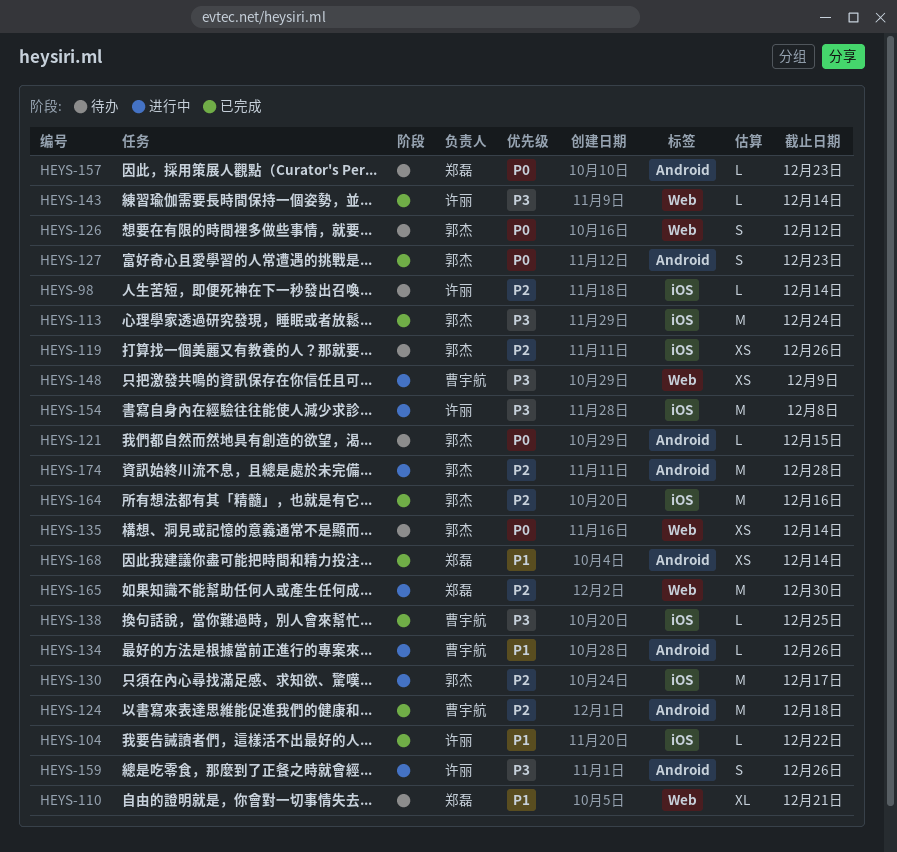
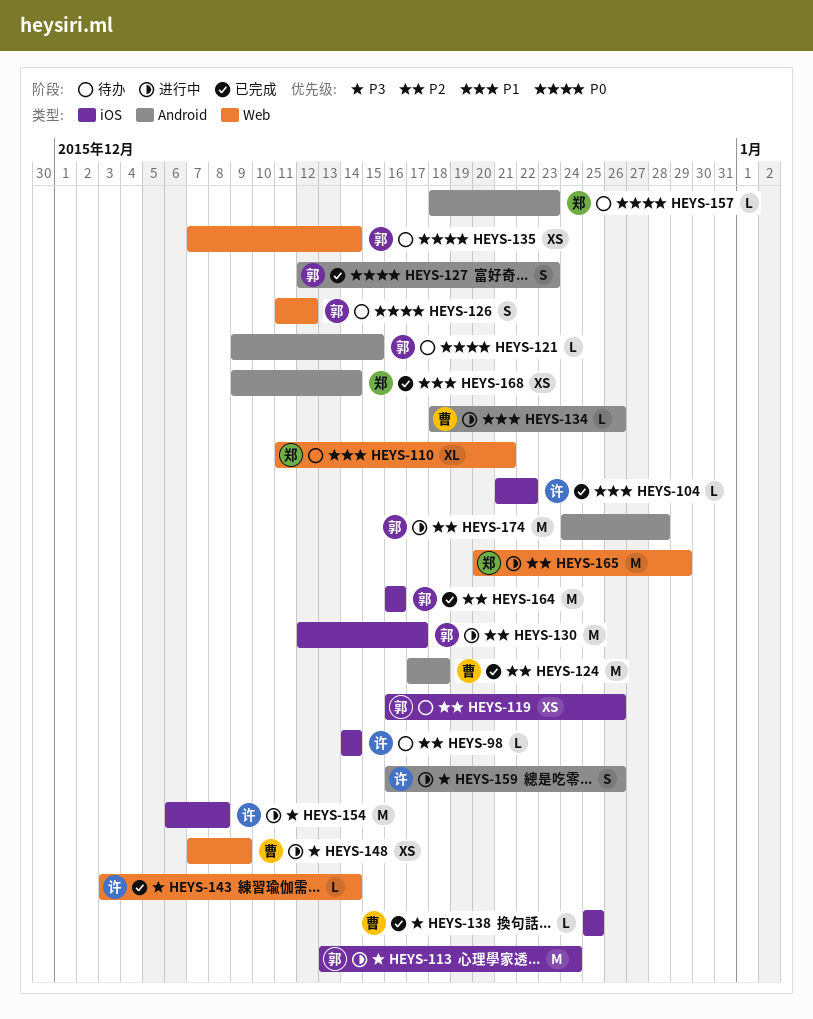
HEYS-113, status: 已完成 -> 进行中
HEYS-165, due: Dec 30 -> Dec 29

